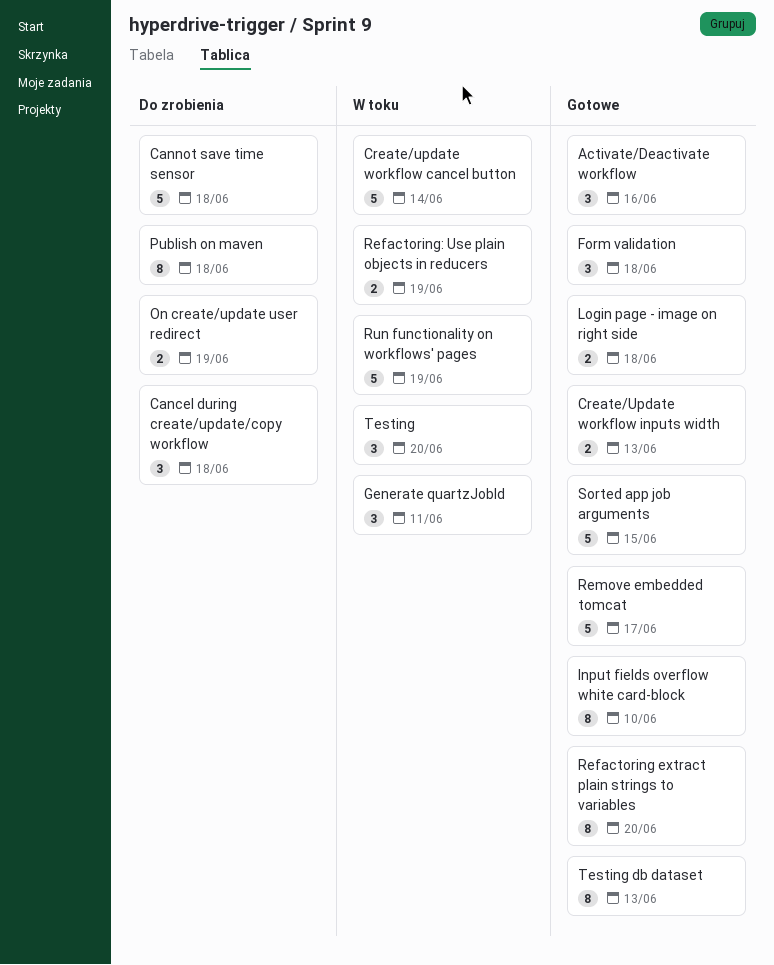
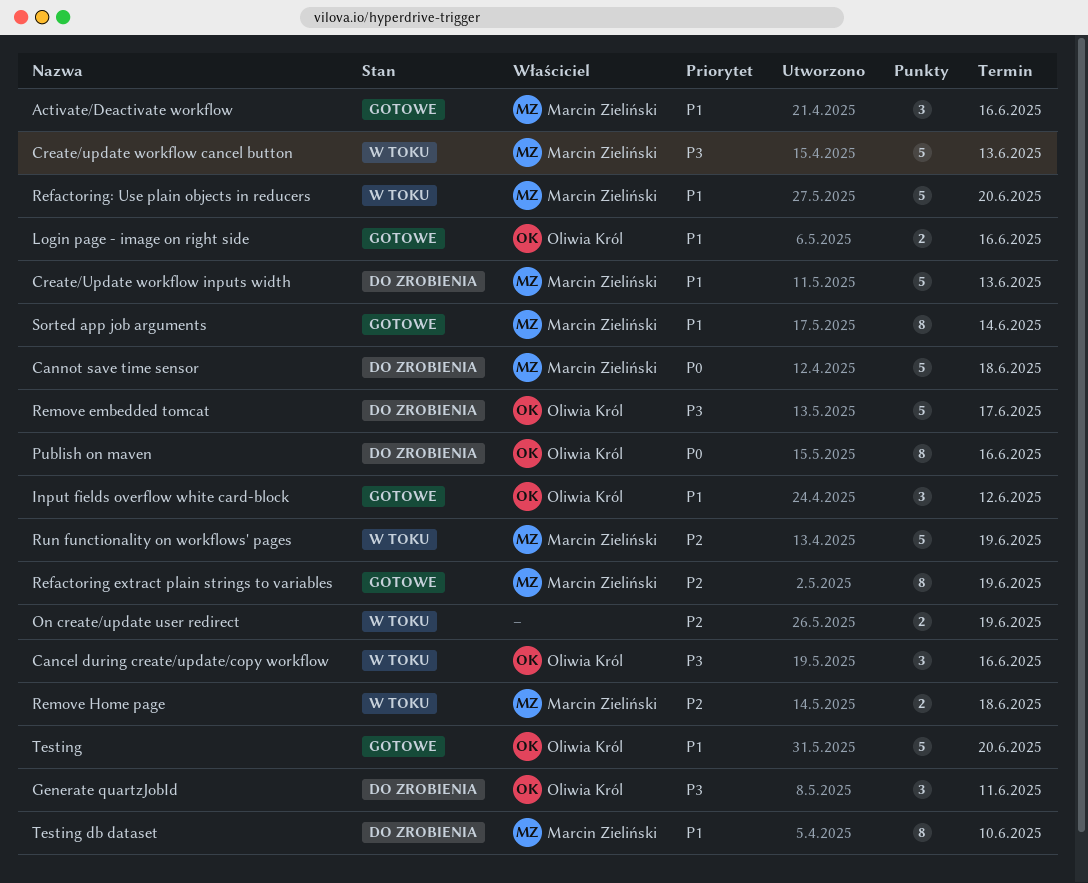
Cancel during create/update/copy workflow, status: Do zrobienia -> W toku
Cancel during create/update/copy workflow, due: Jun 18 -> Jun 16
Create/update workflow cancel button, due: Jun 14 -> Jun 13
Create/Update workflow inputs width, status: Gotowe -> Do zrobienia
Create/Update workflow inputs width, estimate: 2 -> 5
Form validation: present -> none
Generate quartzJobId, status: W toku -> Do zrobienia
Input fields overflow white card-block, estimate: 8 -> 3
Input fields overflow white card-block, due: Jun 10 -> Jun 12
Login page - image on right side, due: Jun 18 -> Jun 16
On create/update user redirect, status: Do zrobienia -> W toku
Publish on maven, due: Jun 18 -> Jun 16
Refactoring extract plain strings to variables, due: Jun 20 -> Jun 19
Refactoring: Use plain objects in reducers, estimate: 2 -> 5
Refactoring: Use plain objects in reducers, due: Jun 19 -> Jun 20
Remove embedded tomcat, status: Gotowe -> Do zrobienia
Remove Home page: none -> present
Sorted app job arguments, estimate: 5 -> 8
Sorted app job arguments, due: Jun 15 -> Jun 14
Testing, status: W toku -> Gotowe
Testing, estimate: 3 -> 5
Testing db dataset, status: Gotowe -> Do zrobienia
Testing db dataset, due: Jun 13 -> Jun 10

